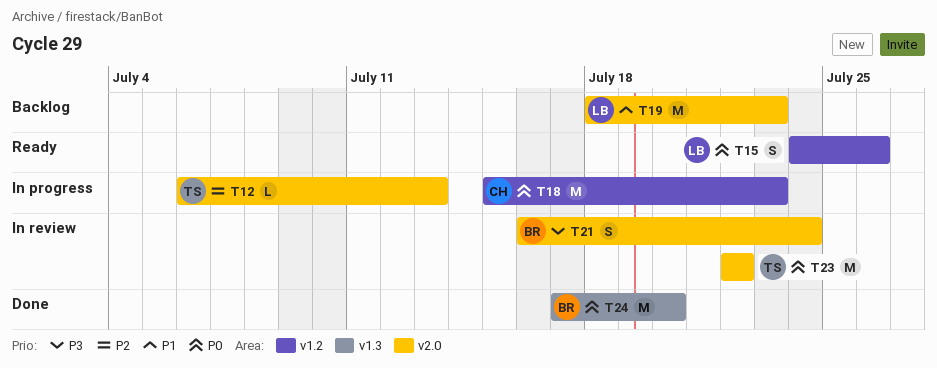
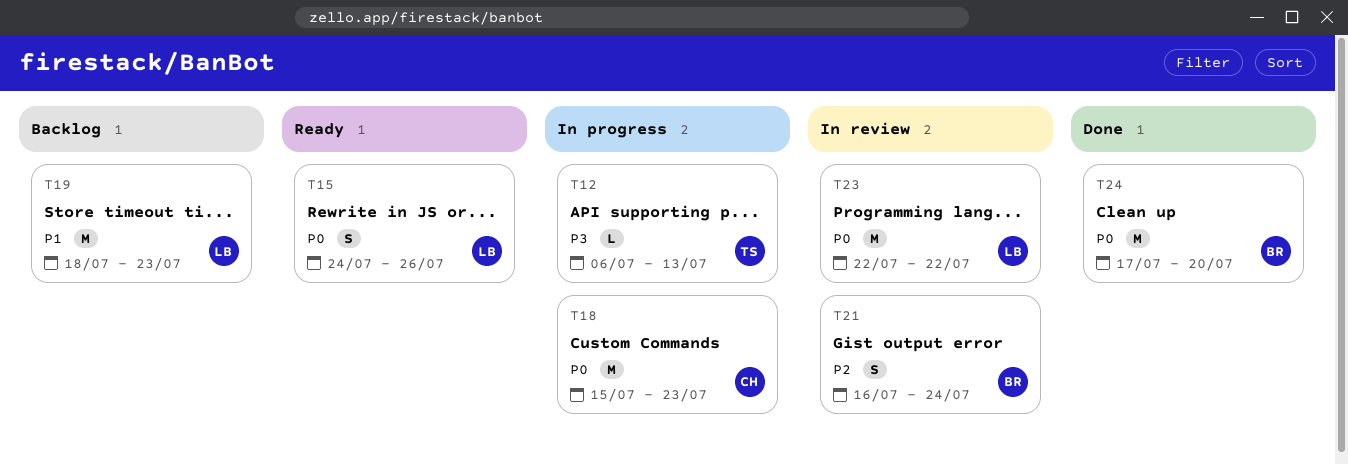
T12, priority: P2 -> P3
T21, priority: P3 -> P2
T23, owner: TS -> LB

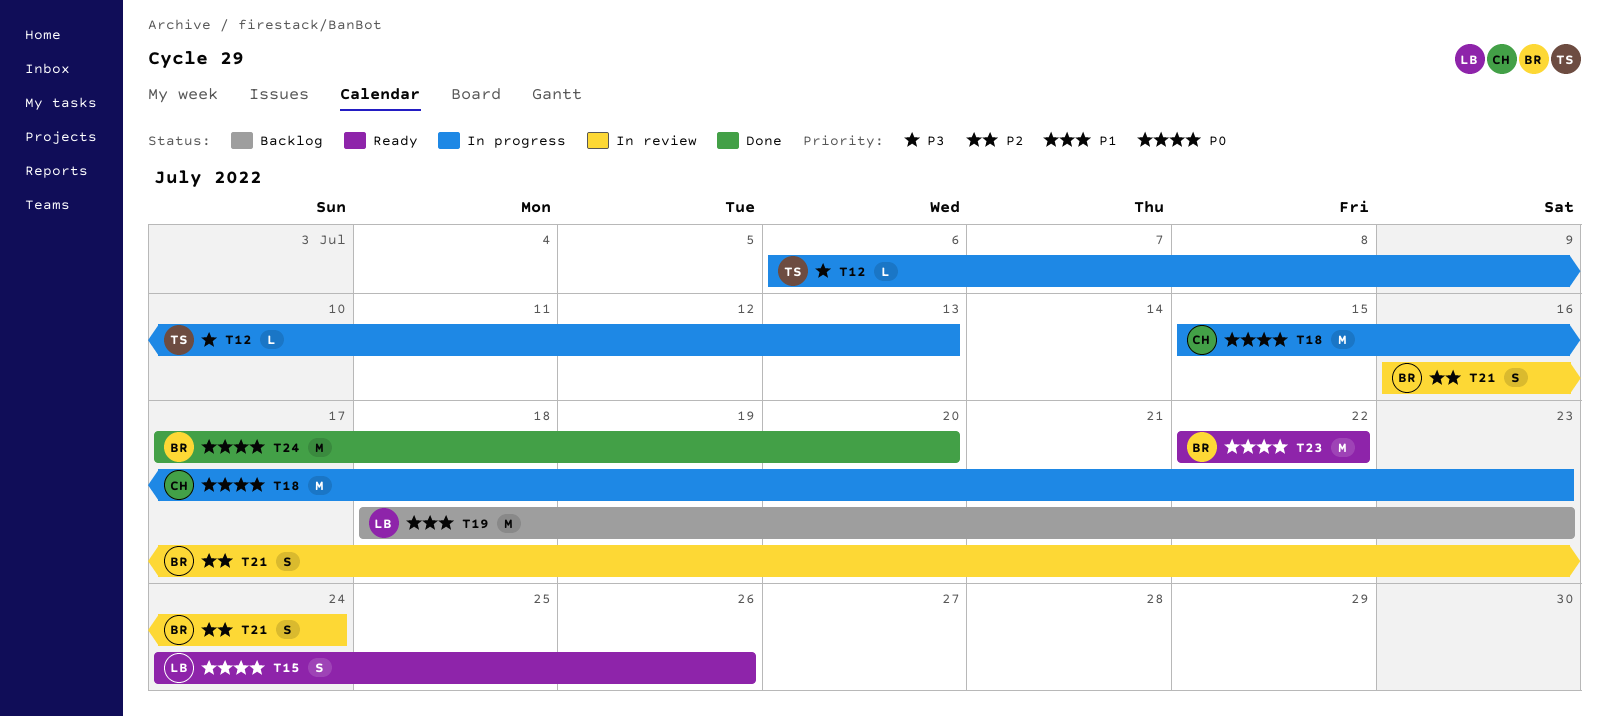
T23, status: In review -> Ready
T23, owner: LB -> BR

